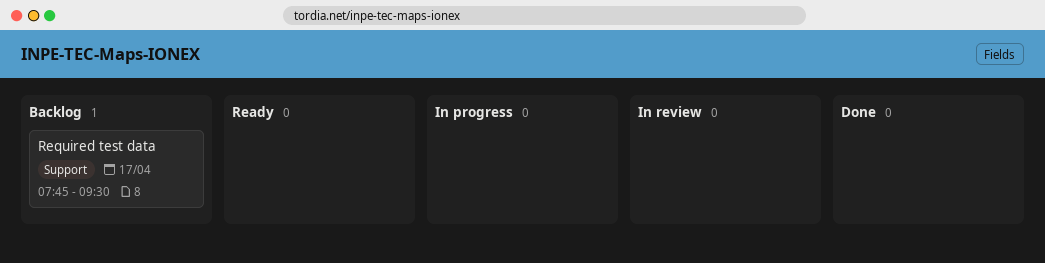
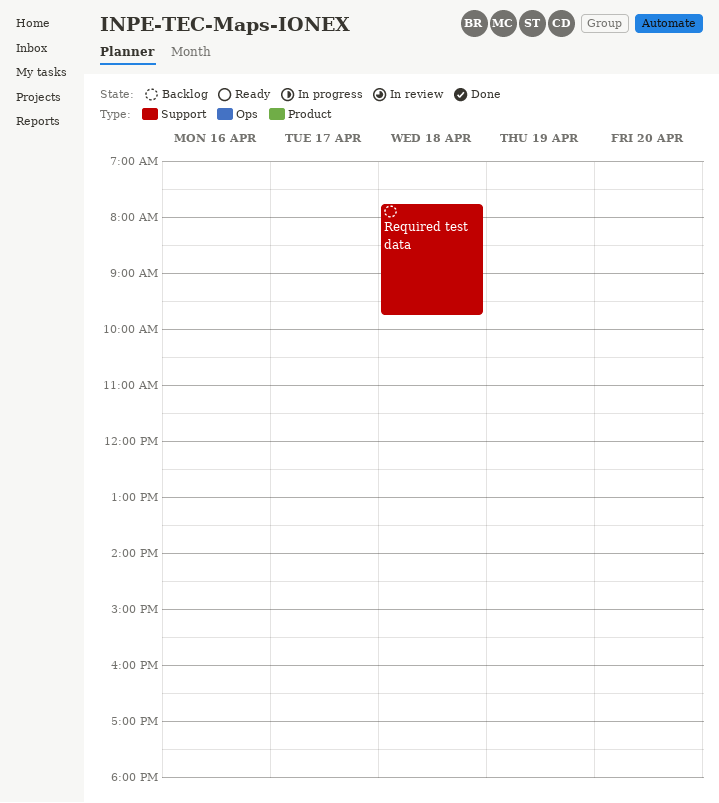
Required test data, day: Apr 17 -> Apr 18
Required test data, ends: 09:30 -> 09:45

